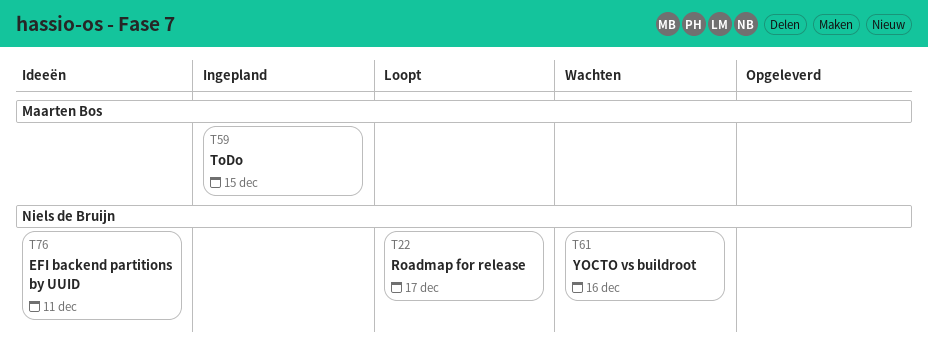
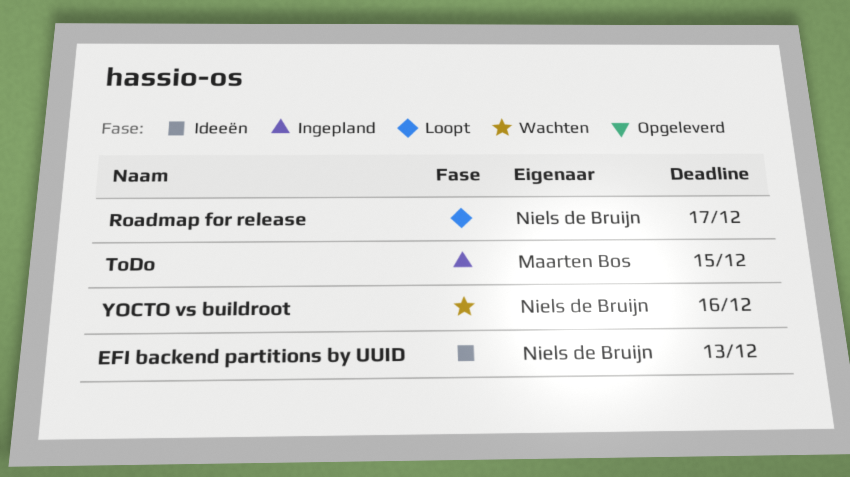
EFI backend partitions by UUID, due: Dec 11 -> Dec 13

